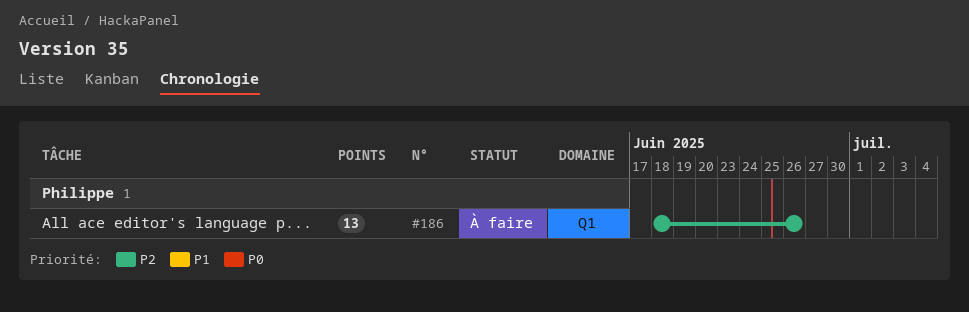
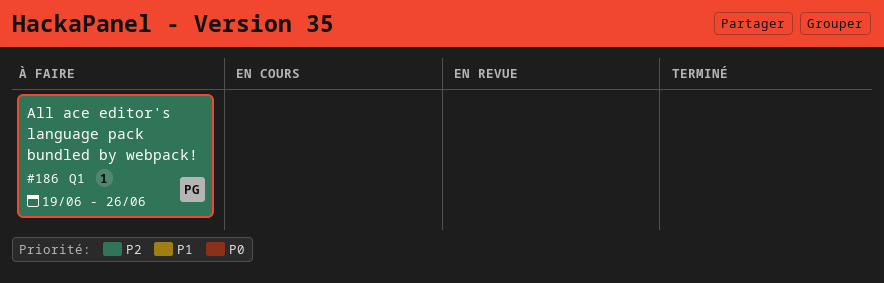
#186, estimate: 13 -> 1
#186, start: Jun 18 -> Jun 19

